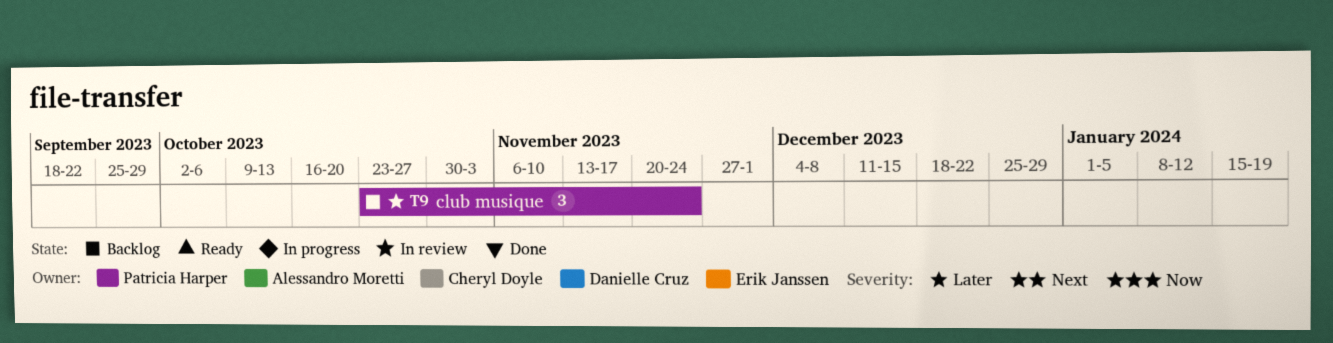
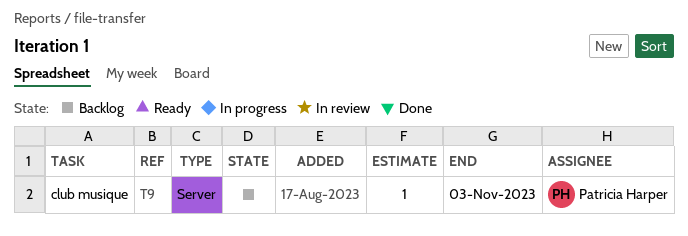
T9, estimate: 3 -> 1
T9, due: Nov 24 -> Nov 3

